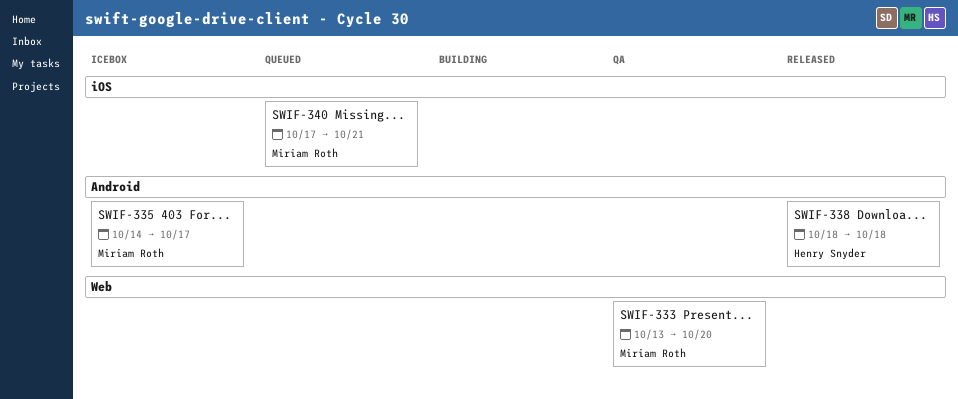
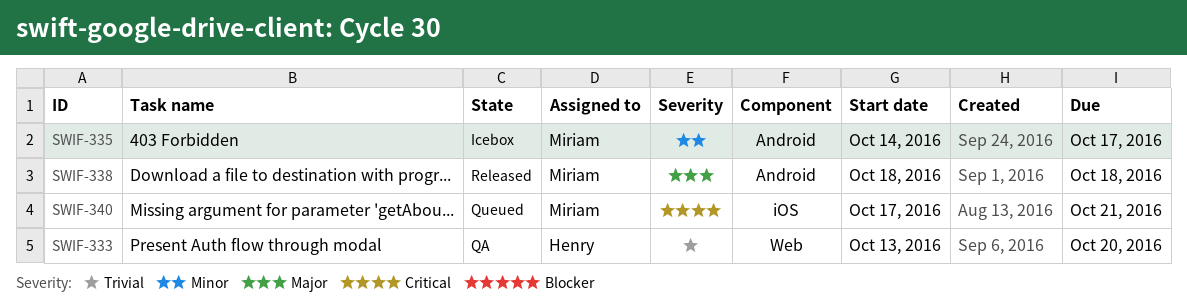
SWIF-333, owner: Miriam Roth -> Henry Snyder
SWIF-338, owner: Henry Snyder -> Miriam Roth

